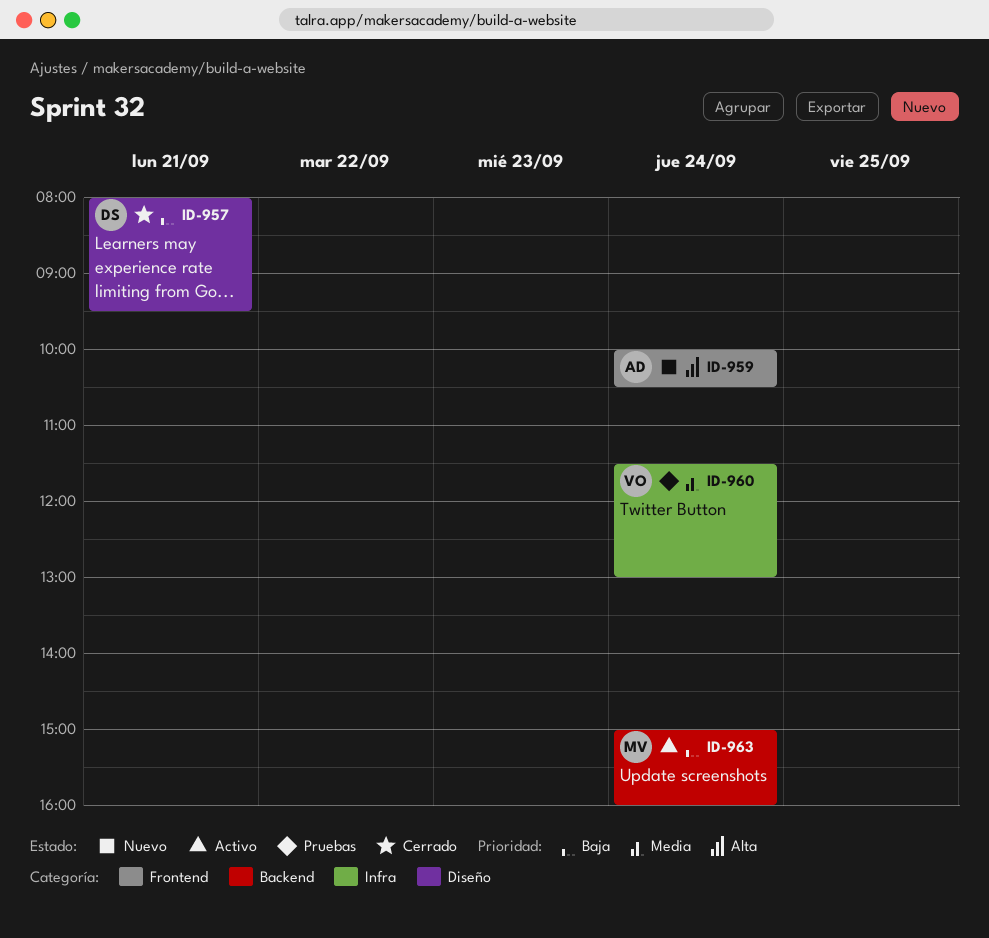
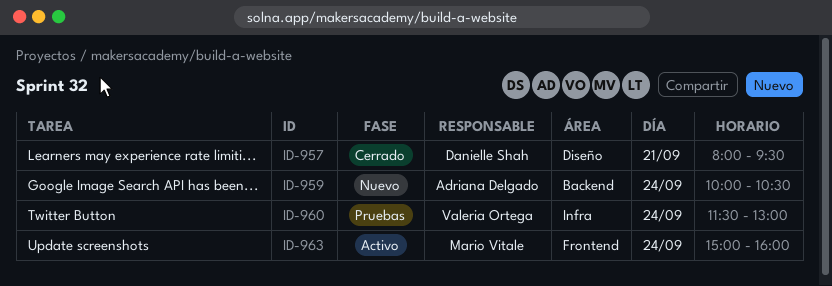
ID-959, label: Frontend -> Backend
ID-963, label: Backend -> Frontend

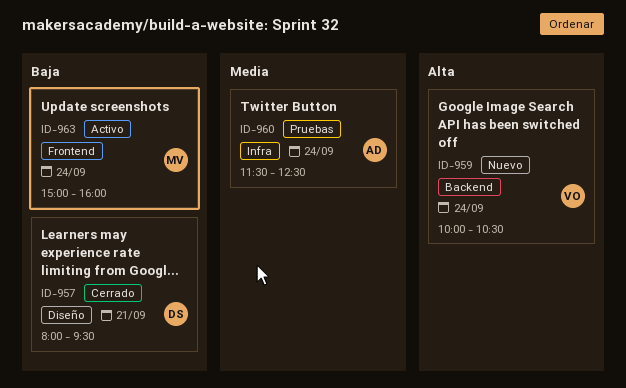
ID-959, owner: Adriana Delgado -> Valeria Ortega
ID-960, owner: Valeria Ortega -> Adriana Delgado
ID-960, ends: 13:00 -> 12:30

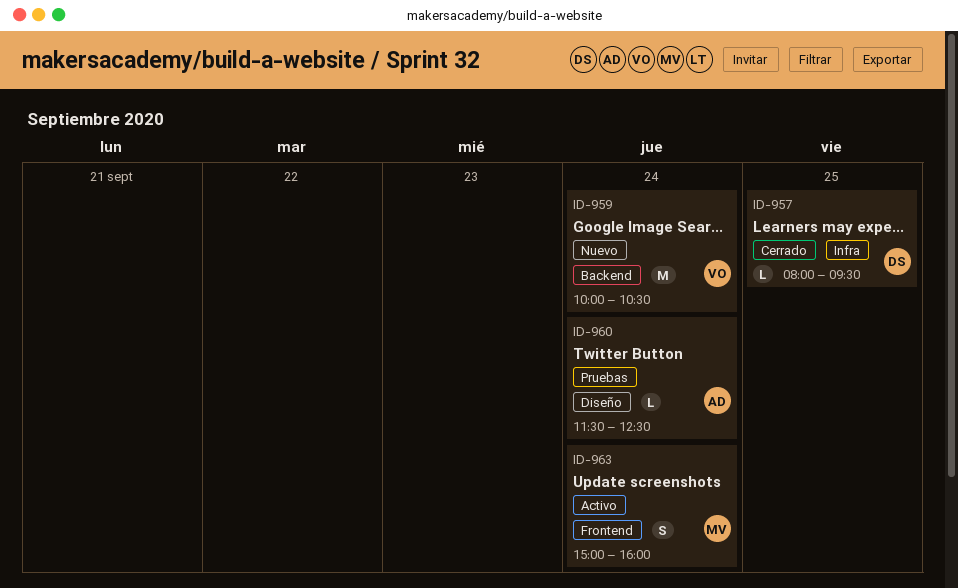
ID-957, label: Diseño -> Infra
ID-957, day: Sep 21 -> Sep 25
ID-960, label: Infra -> Diseño

